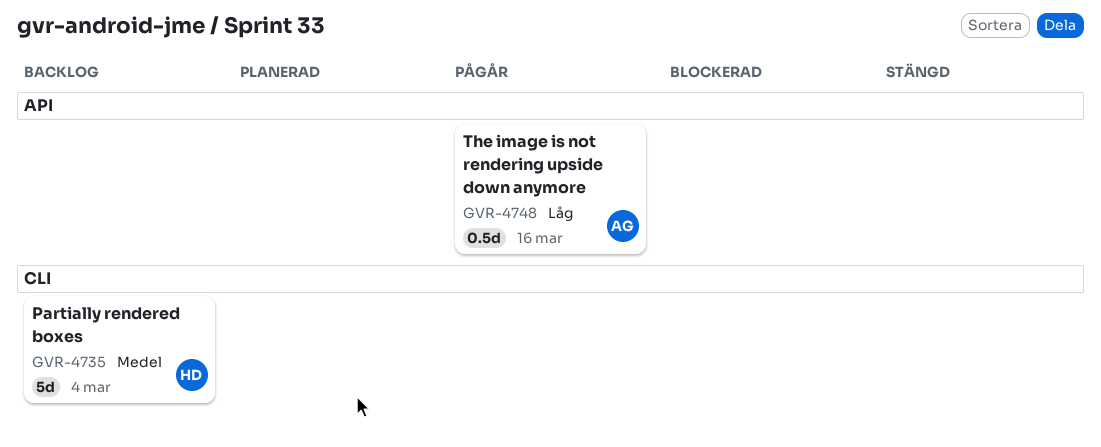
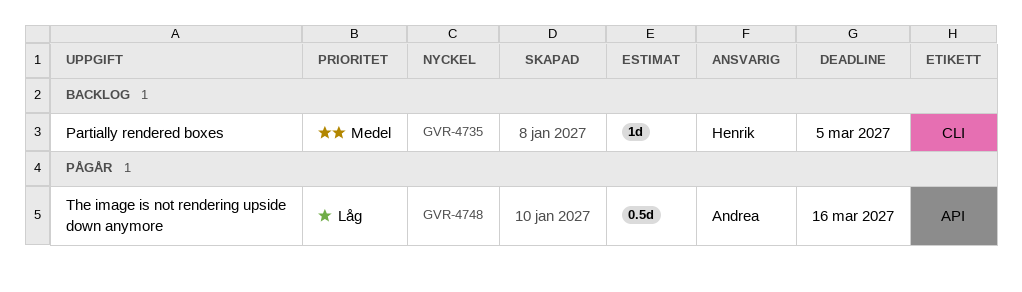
GVR-4735, estimate: 5d -> 1d
GVR-4735, due: Mar 4 -> Mar 5

